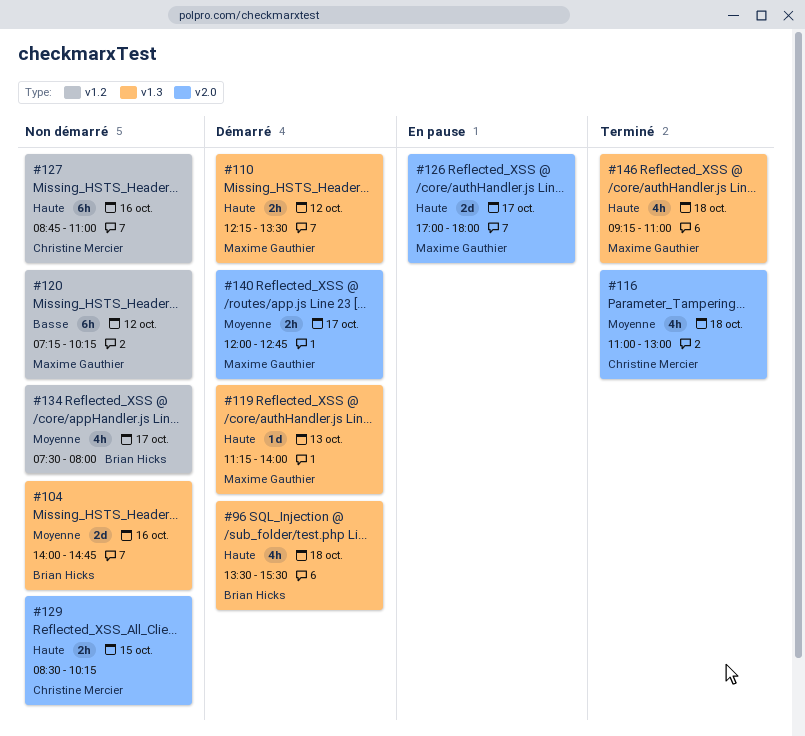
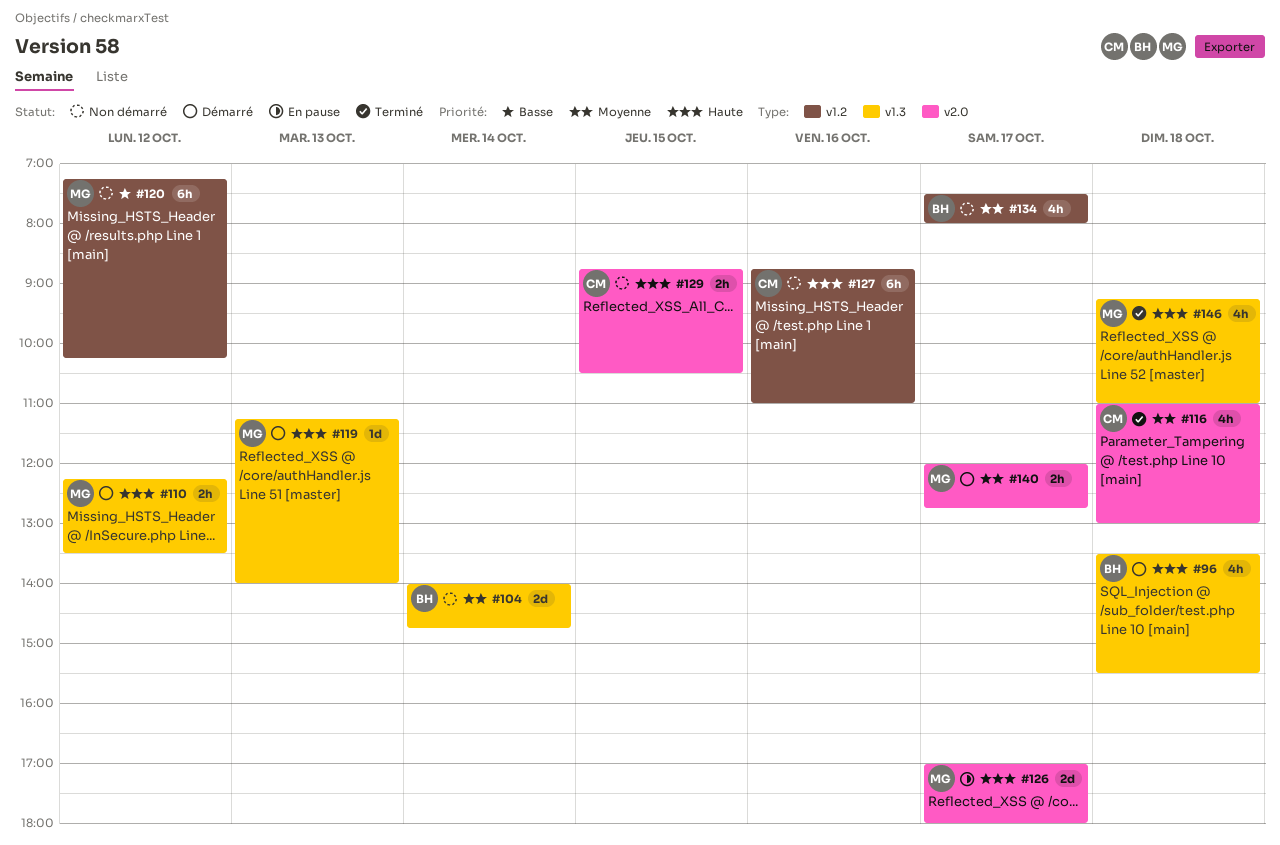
#104, day: Oct 16 -> Oct 14
#129, begins: 08:30 -> 08:45
#129, ends: 10:15 -> 10:30

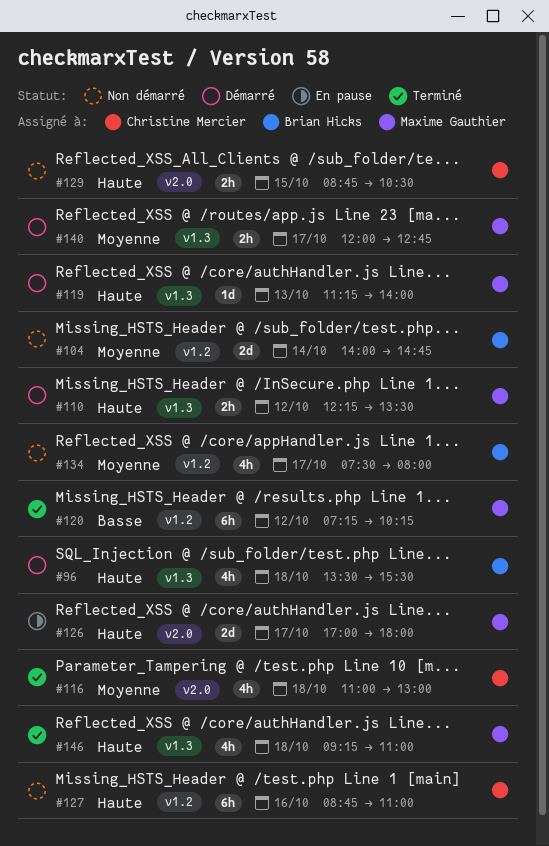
#104, label: v1.3 -> v1.2
#120, status: Non démarré -> Terminé
#140, label: v2.0 -> v1.3

